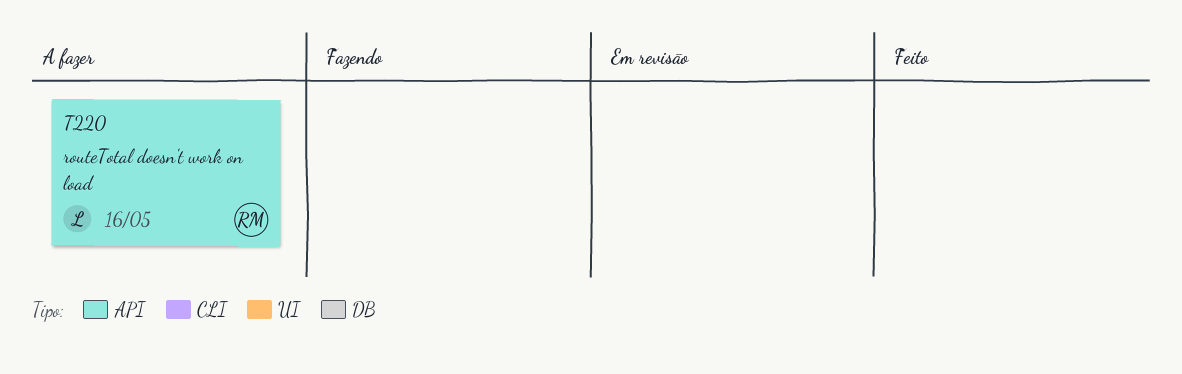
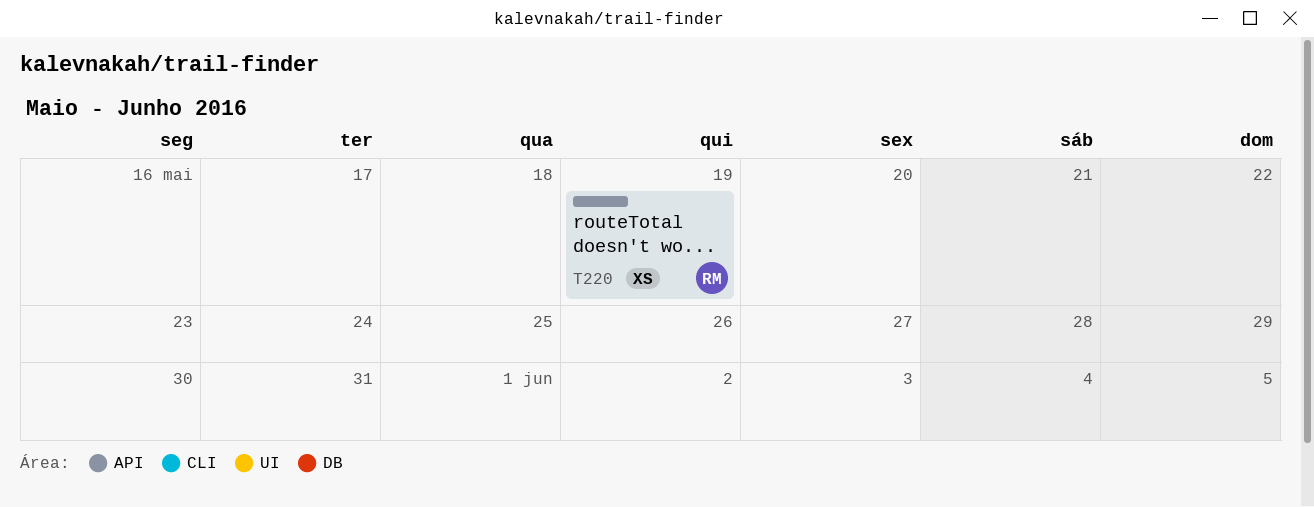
T220, estimate: L -> XS
T220, due: May 16 -> May 19

